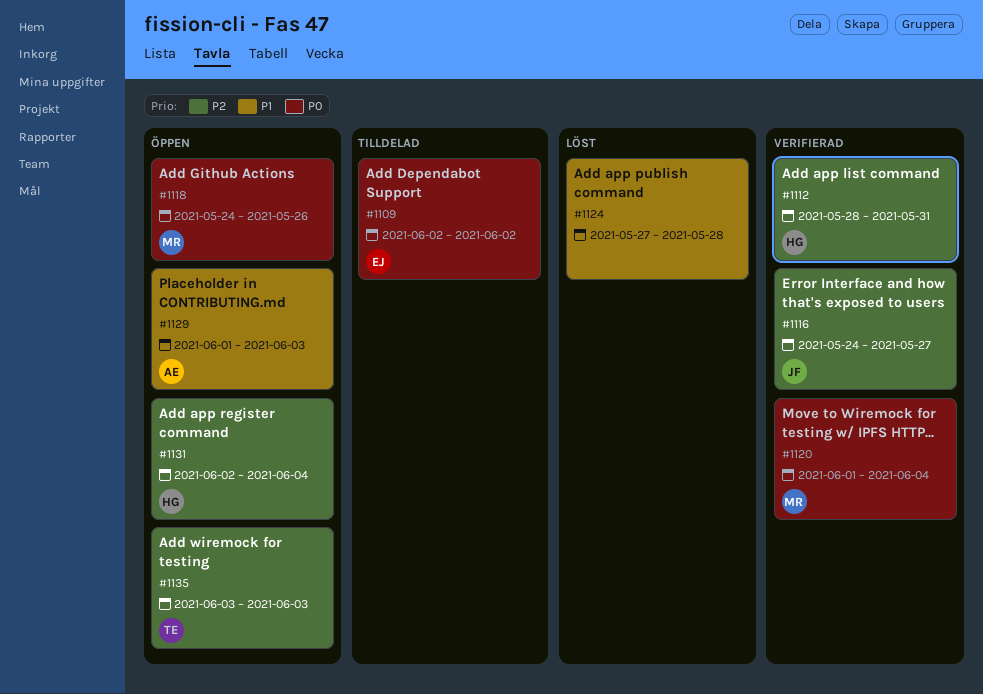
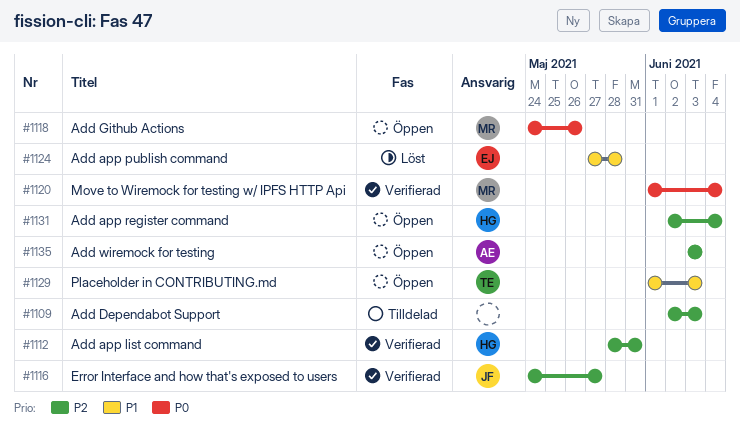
#1109, owner: EJ -> none
#1109, priority: P0 -> P2
#1109, due: Jun 2 -> Jun 3
#1124, owner: none -> EJ
#1129, owner: AE -> TE
#1135, owner: TE -> AE

